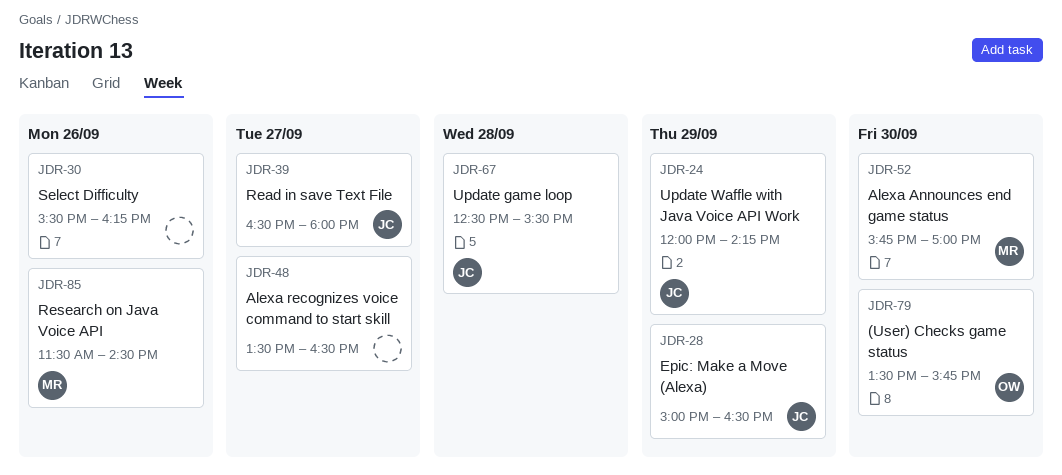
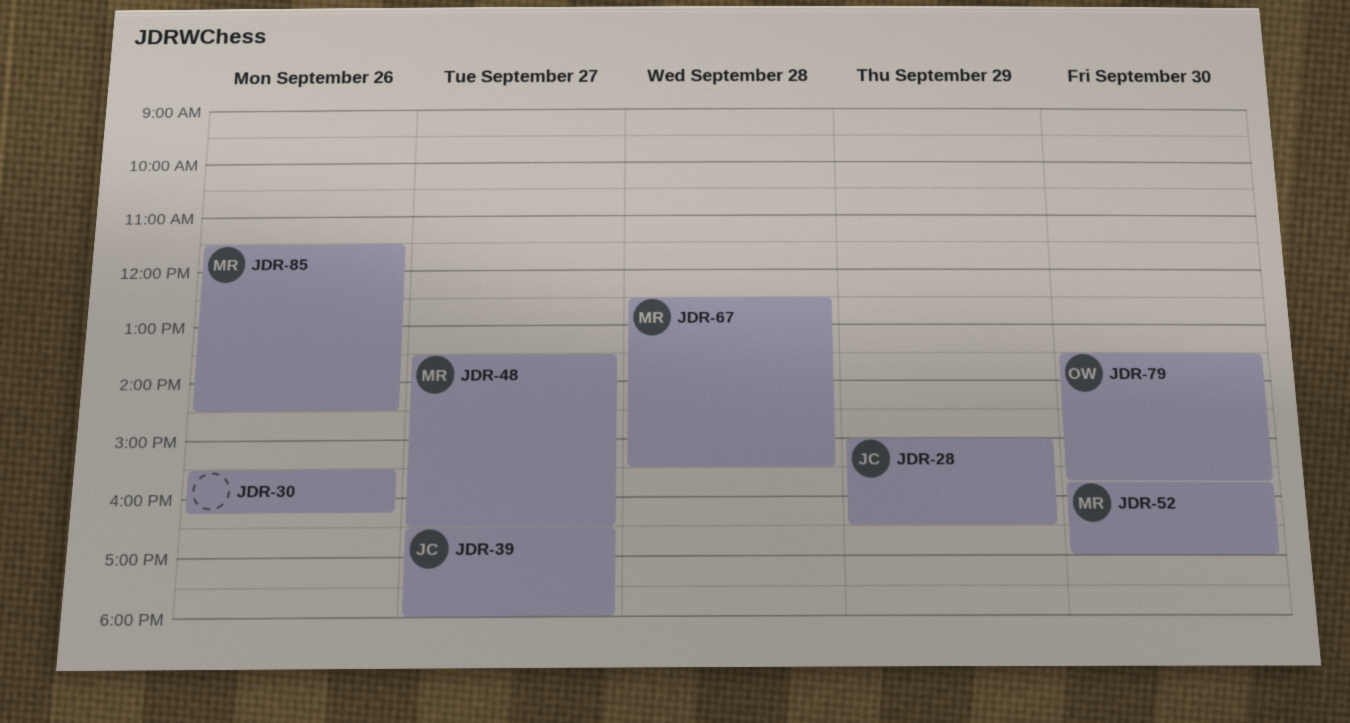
JDR-24: present -> none
JDR-48, owner: none -> MR
JDR-67, owner: JC -> MR

